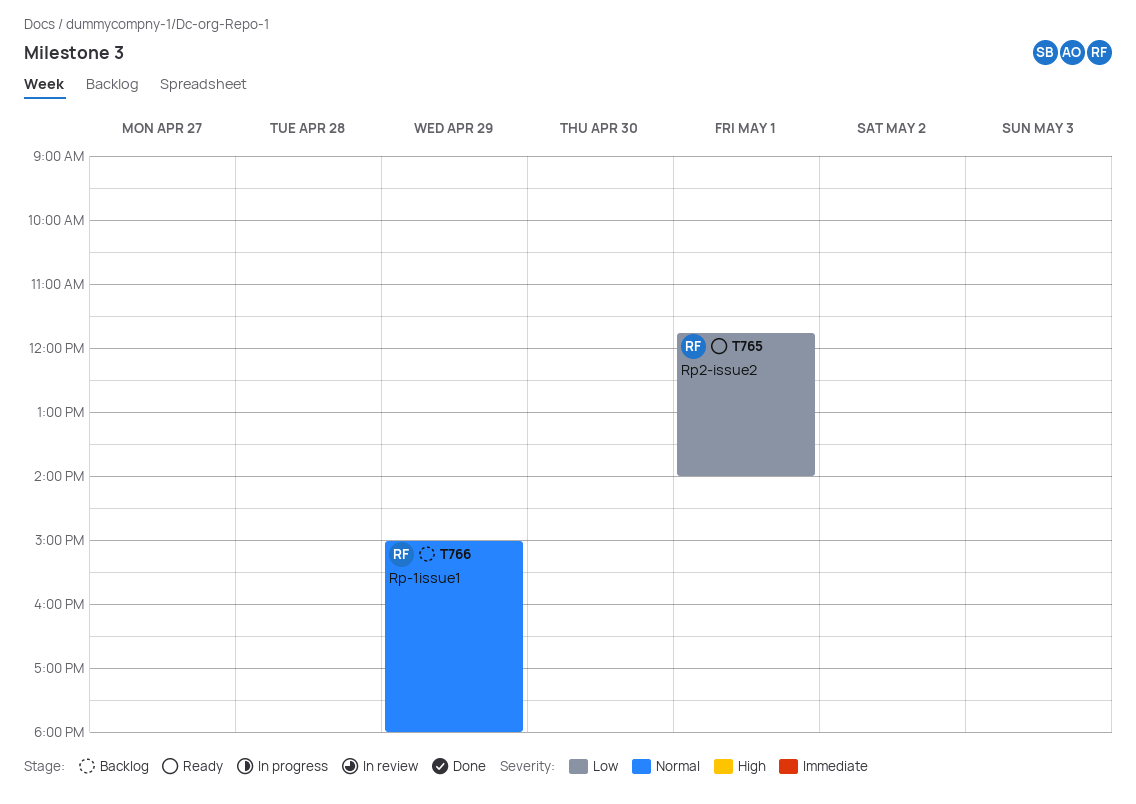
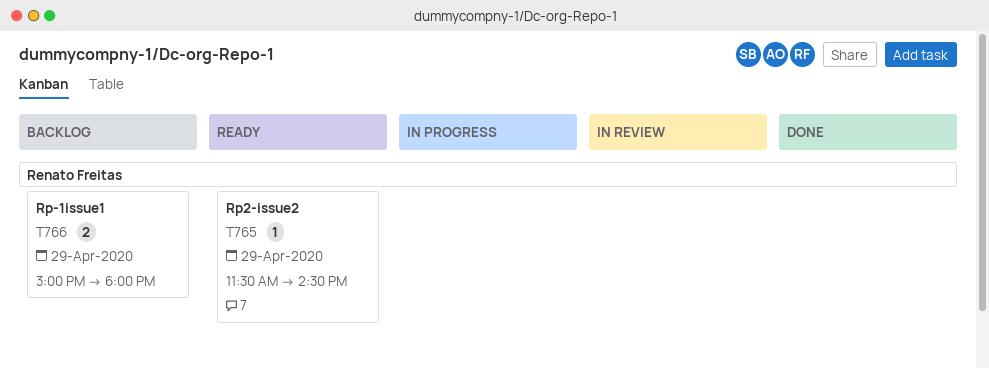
T765, day: May 1 -> Apr 29
T765, begins: 11:45 -> 11:30
T765, ends: 14:00 -> 14:30

